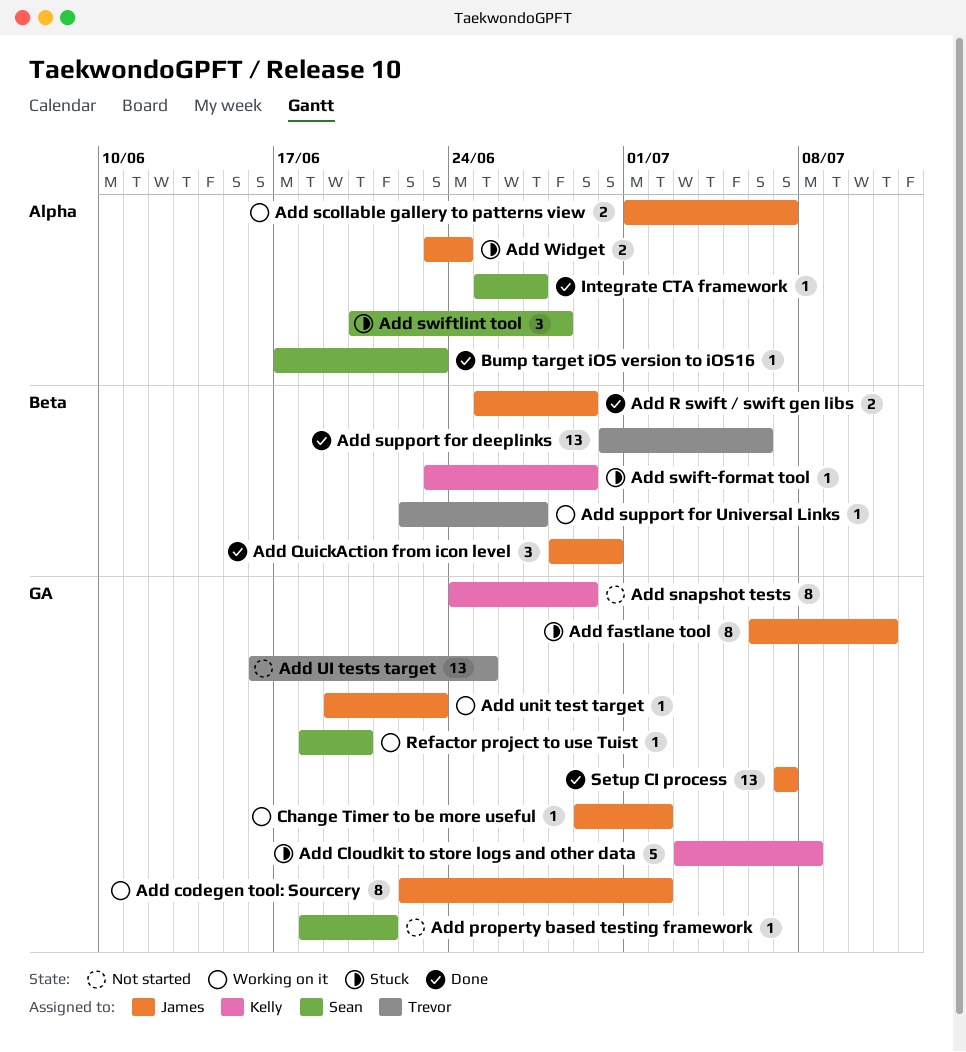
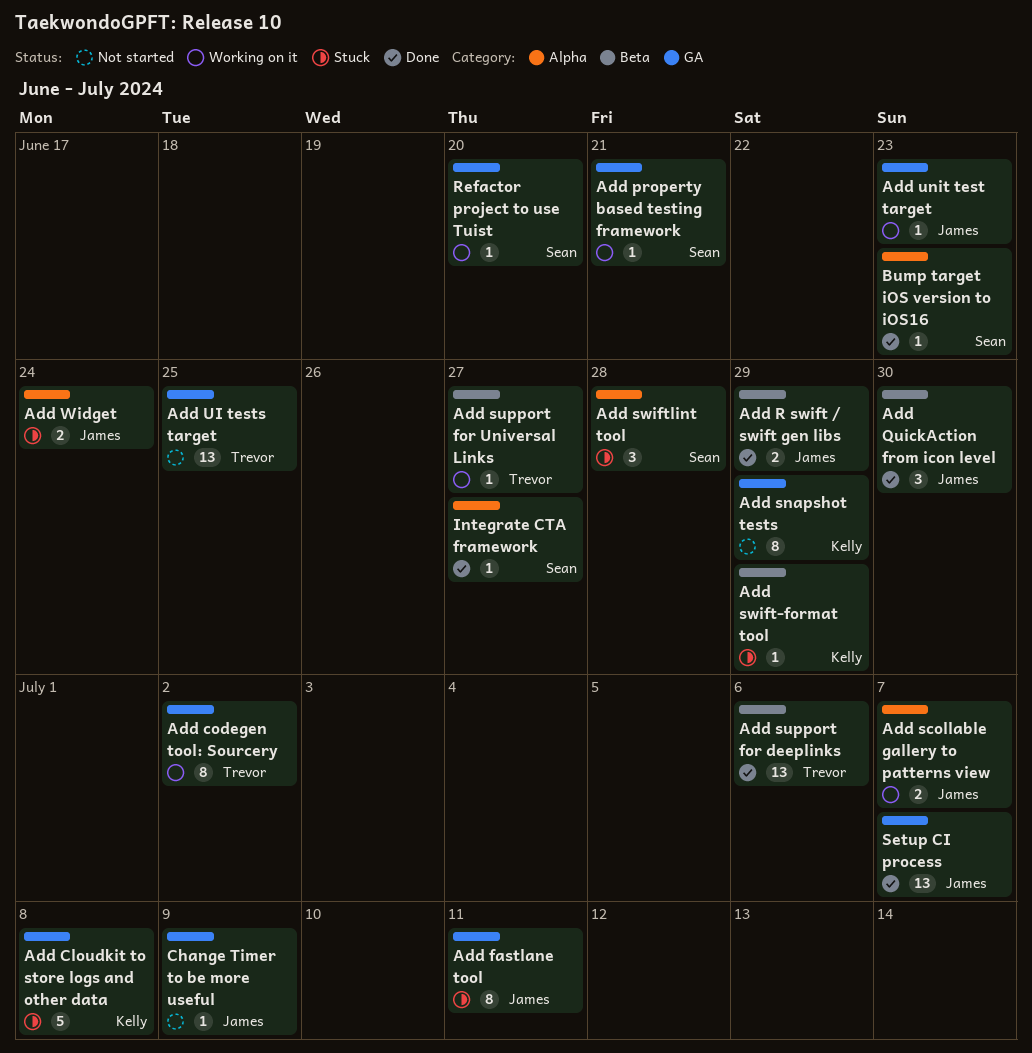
Add codegen tool: Sourcery, owner: James -> Trevor
Add property based testing framework, status: Not started -> Working on it
Change Timer to be more useful, status: Working on it -> Not started
Change Timer to be more useful, due: Jul 2 -> Jul 9

